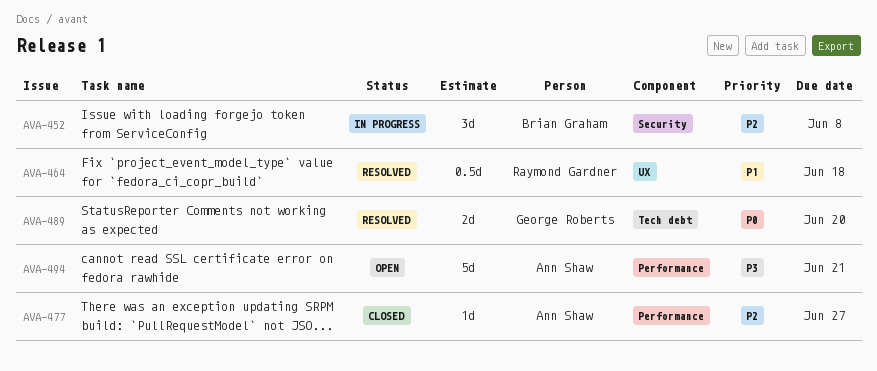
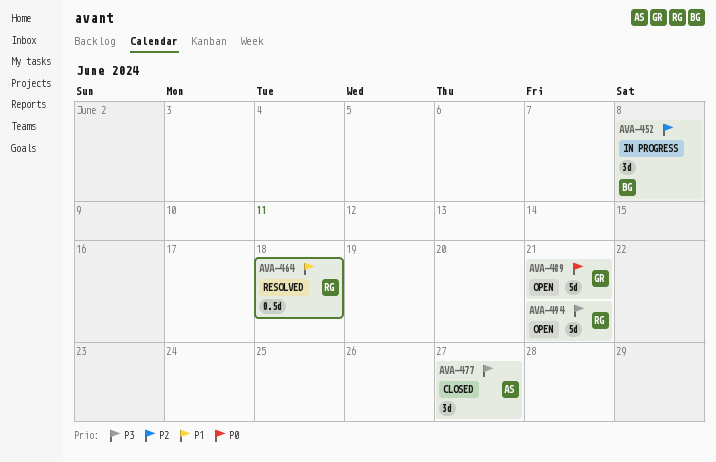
AVA-477, priority: P2 -> P3
AVA-477, estimate: 1d -> 3d
AVA-489, status: Resolved -> Open
AVA-489, estimate: 2d -> 5d
AVA-489, due: Jun 20 -> Jun 21
AVA-494, owner: Ann Shaw -> Raymond Gardner

